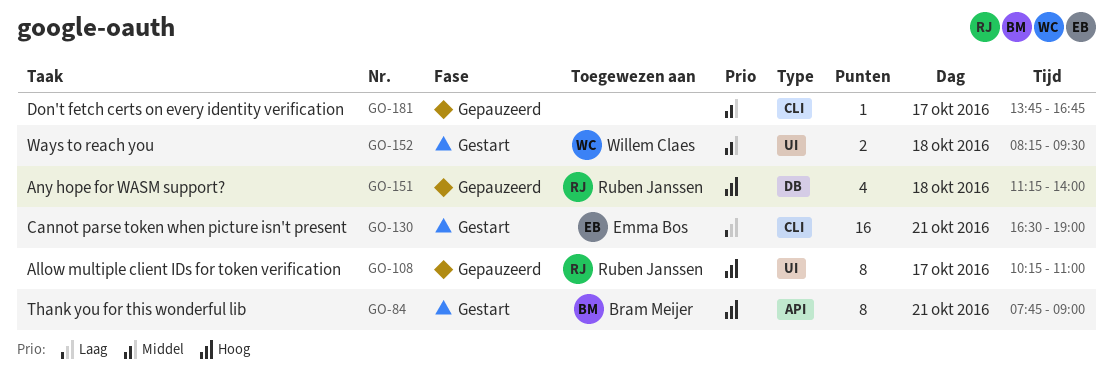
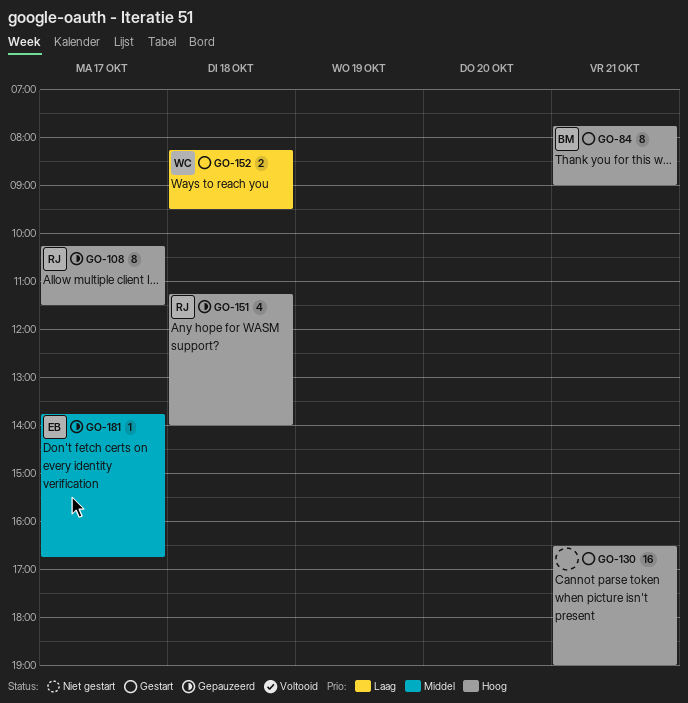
GO-108, ends: 11:00 -> 11:30
GO-130, owner: Emma Bos -> none
GO-130, priority: Laag -> Hoog
GO-152, priority: Middel -> Laag
GO-181, owner: none -> Emma Bos

